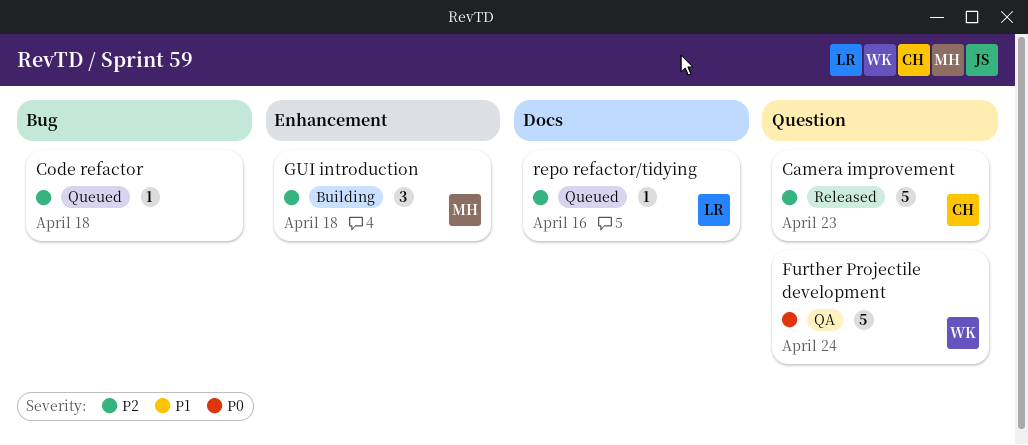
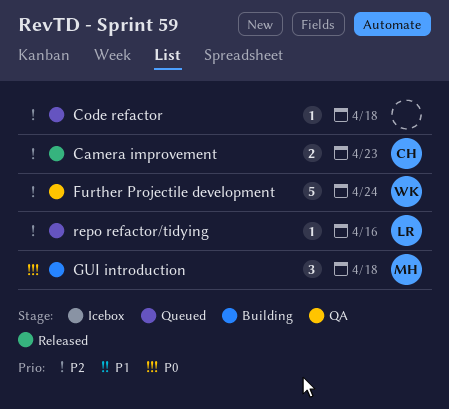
Camera improvement, estimate: 5 -> 2
Further Projectile development, priority: P0 -> P2
GUI introduction, priority: P2 -> P0

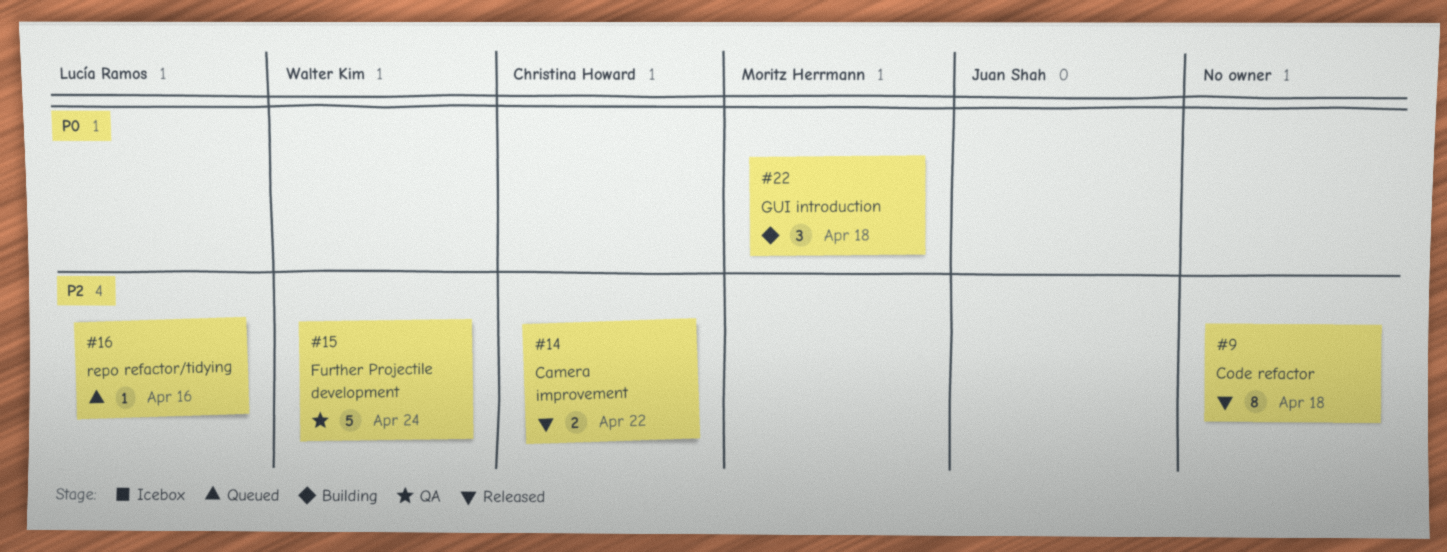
Camera improvement, due: Apr 23 -> Apr 22
Code refactor, status: Queued -> Released
Code refactor, estimate: 1 -> 8

